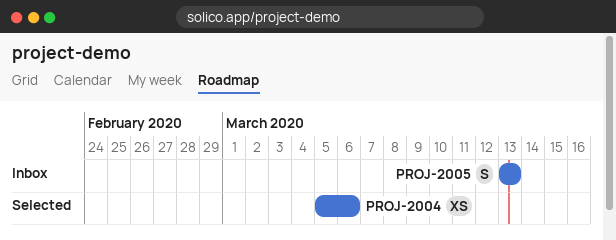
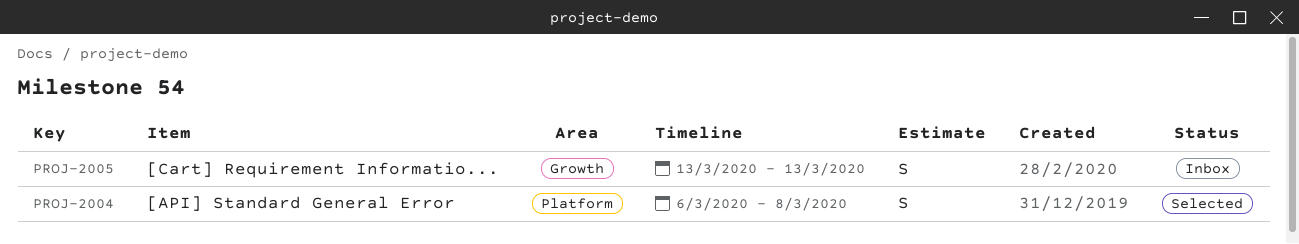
PROJ-2004, estimate: XS -> S
PROJ-2004, start: Mar 5 -> Mar 6
PROJ-2004, due: Mar 6 -> Mar 8

